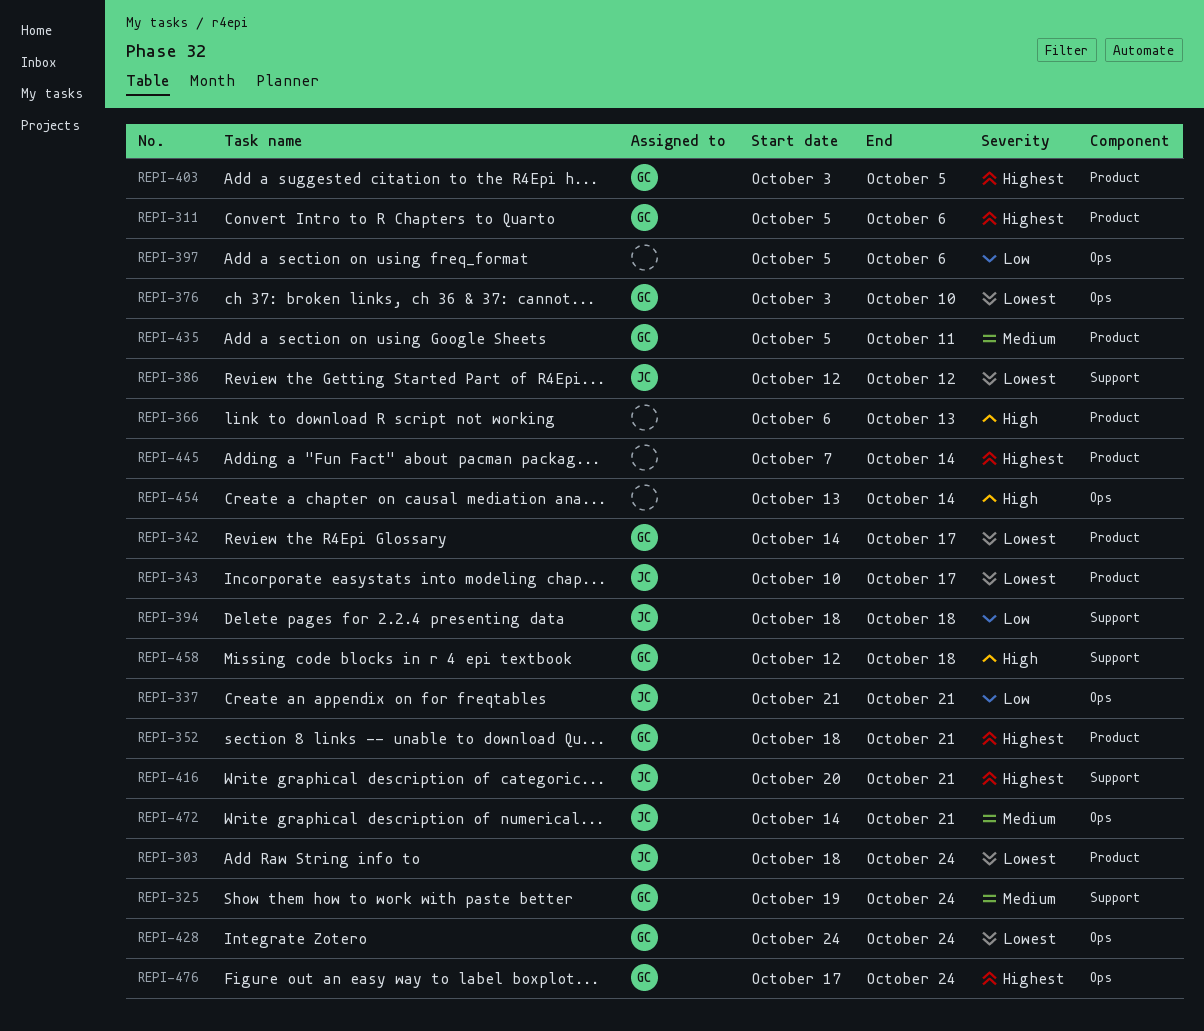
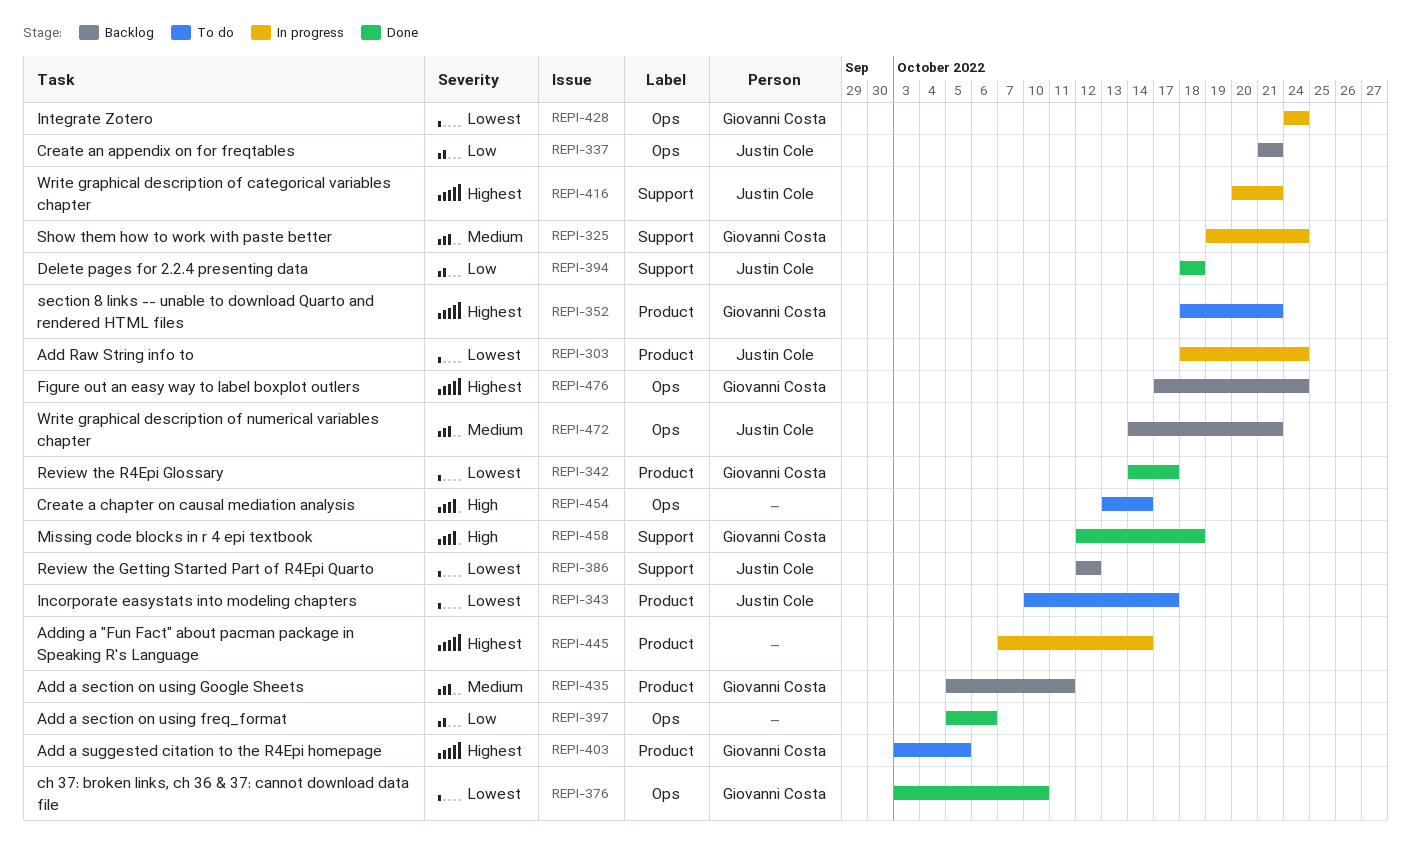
REPI-311: present -> none
REPI-366: present -> none

